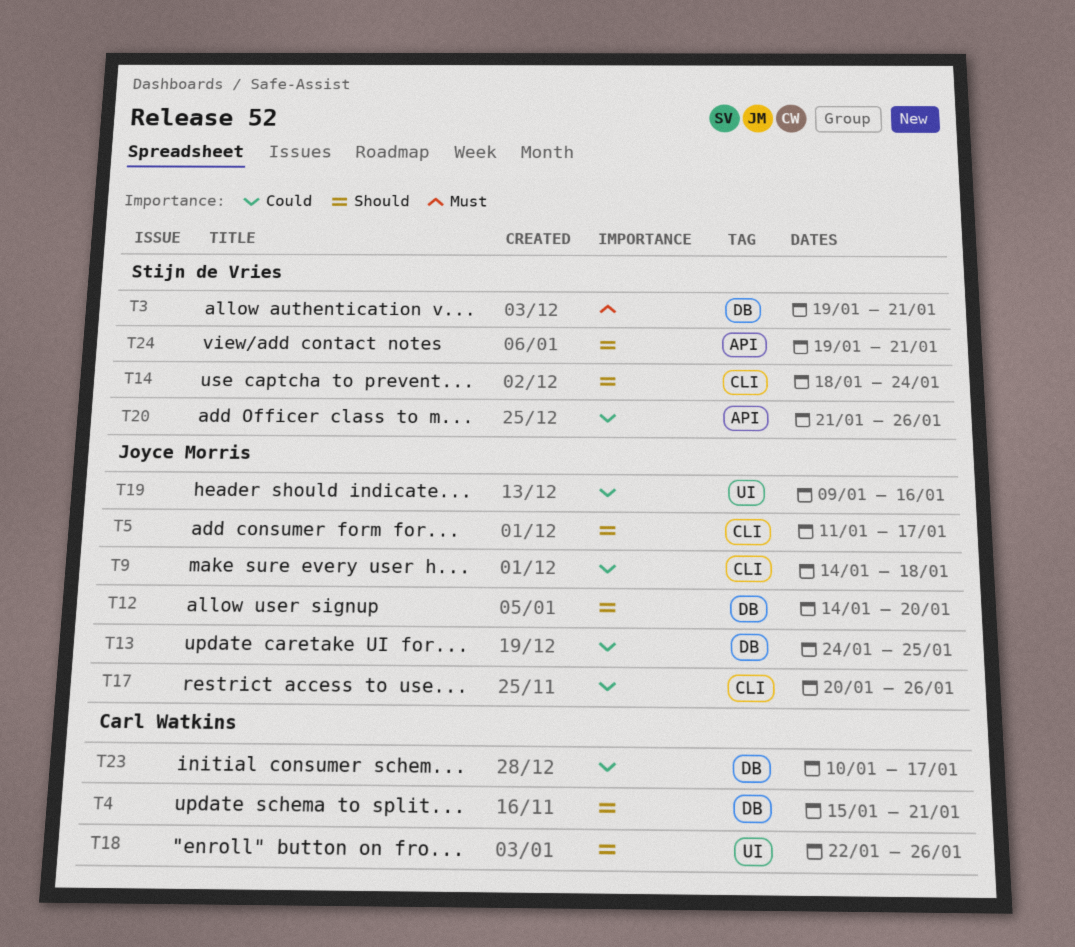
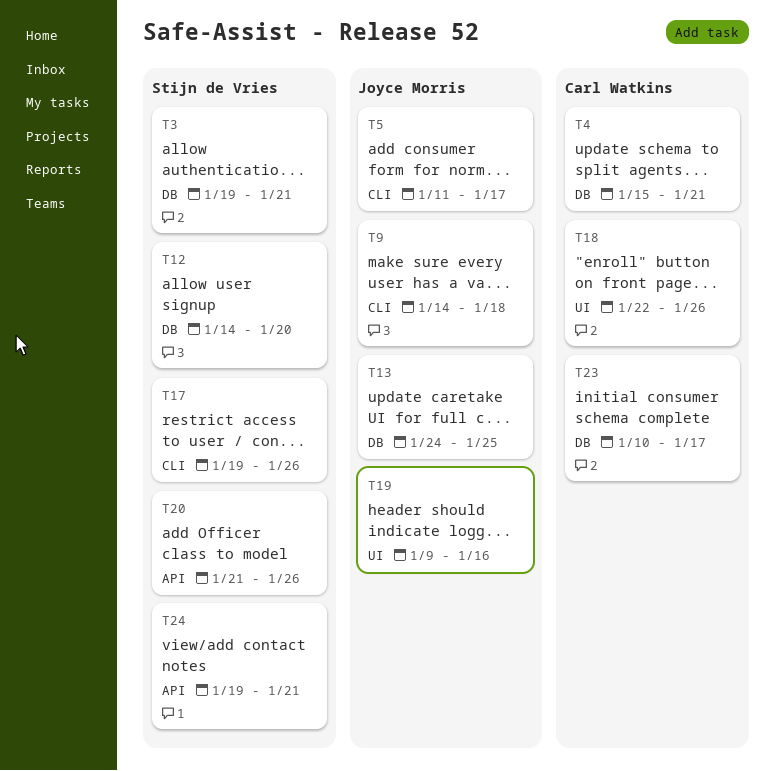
T12, owner: Joyce Morris -> Stijn de Vries
T14: present -> none
T17, owner: Joyce Morris -> Stijn de Vries
T17, start: Jan 20 -> Jan 19

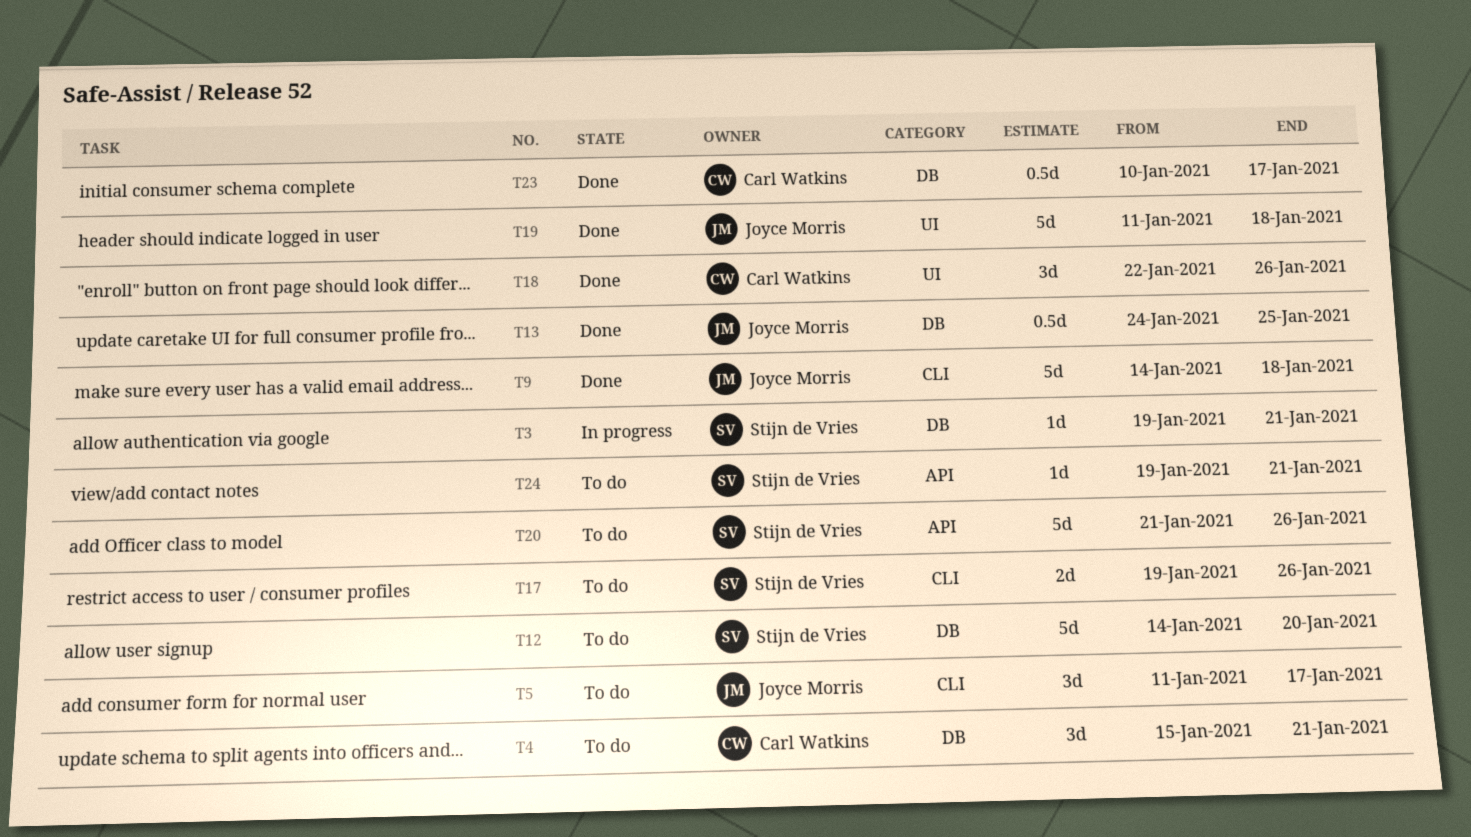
T19, start: Jan 9 -> Jan 11
T19, due: Jan 16 -> Jan 18

